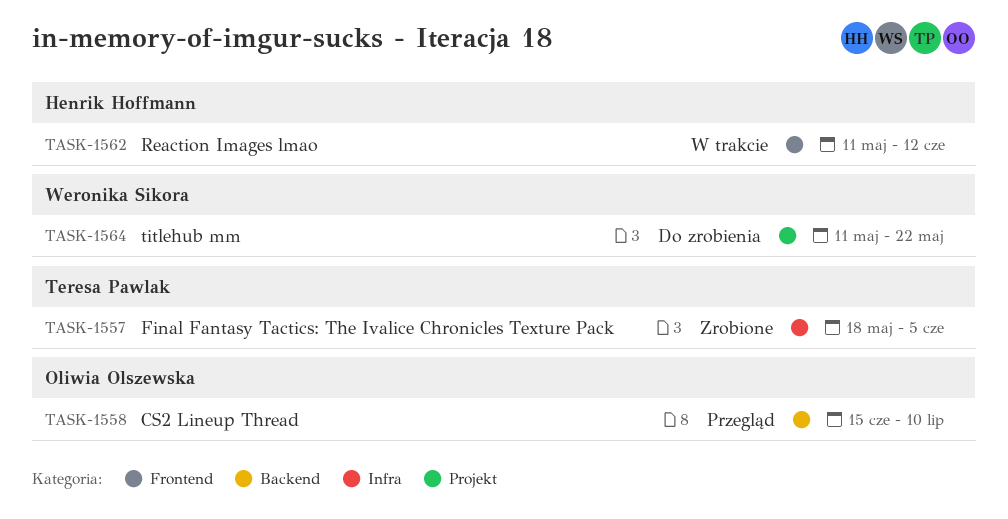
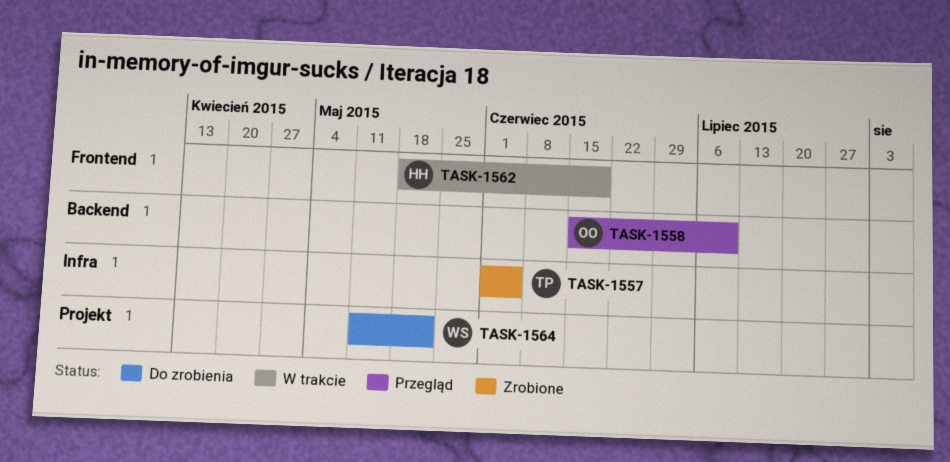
TASK-1557, start: May 18 -> Jun 1
TASK-1562, start: May 11 -> May 18
TASK-1562, due: Jun 12 -> Jun 19

